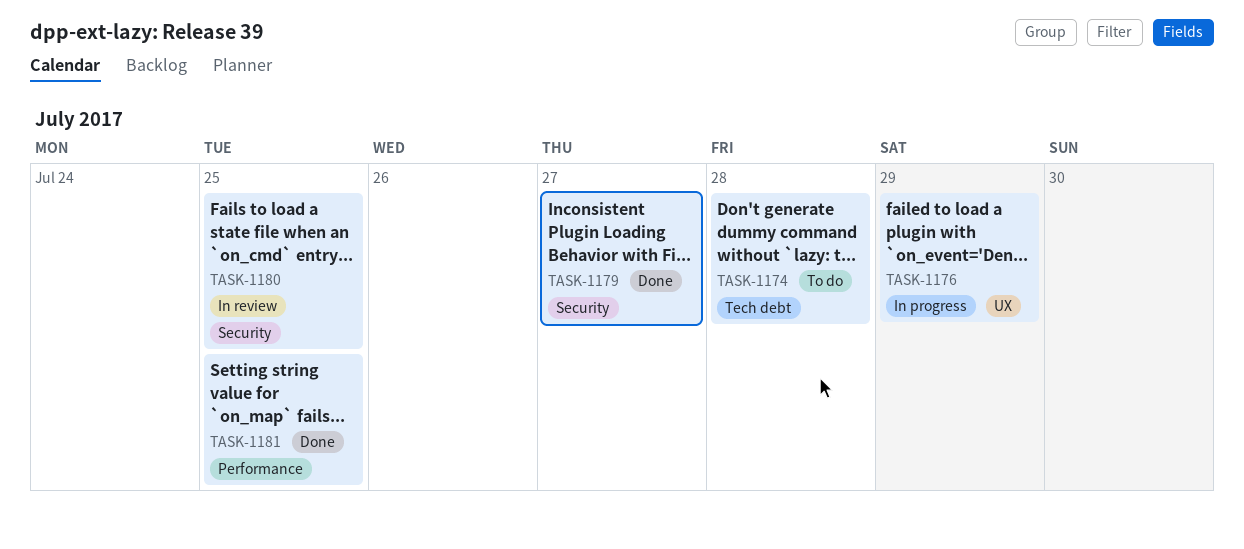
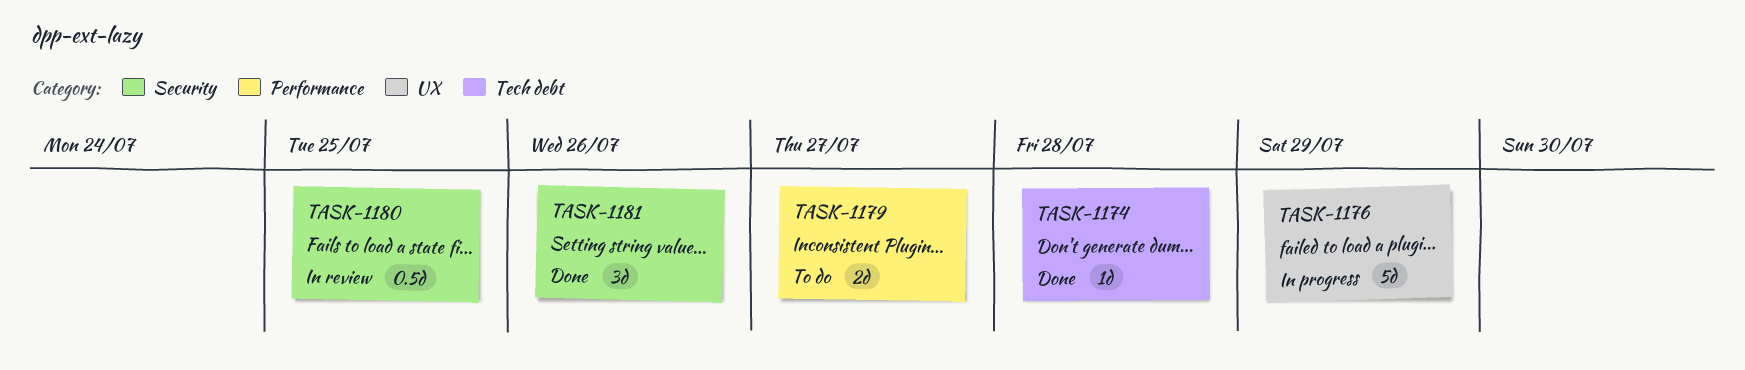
TASK-1174, status: To do -> Done
TASK-1179, status: Done -> To do
TASK-1179, label: Security -> Performance
TASK-1181, label: Performance -> Security
TASK-1181, due: Jul 25 -> Jul 26

